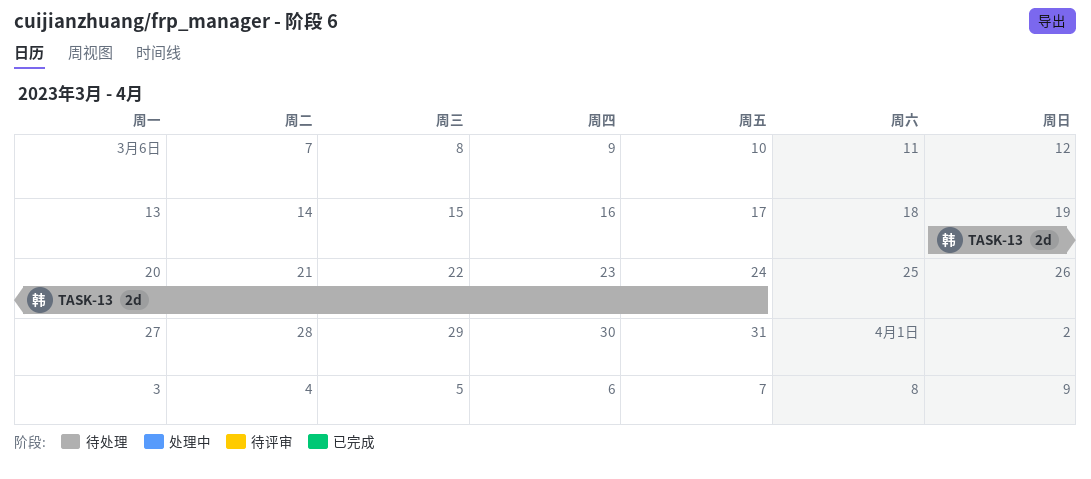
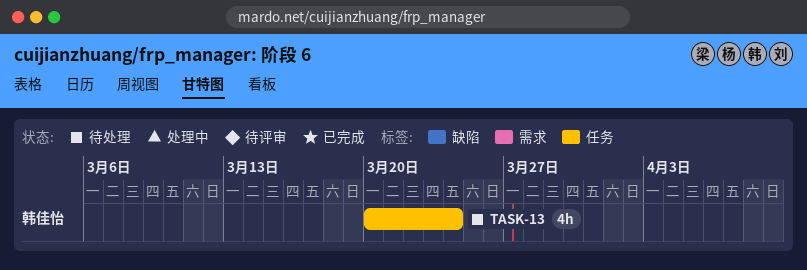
TASK-13, estimate: 2d -> 4h
TASK-13, start: Mar 19 -> Mar 20

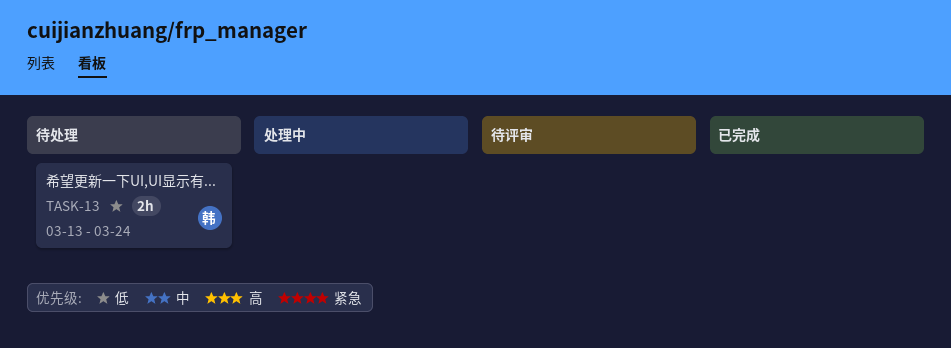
TASK-13, estimate: 4h -> 2h
TASK-13, start: Mar 20 -> Mar 13

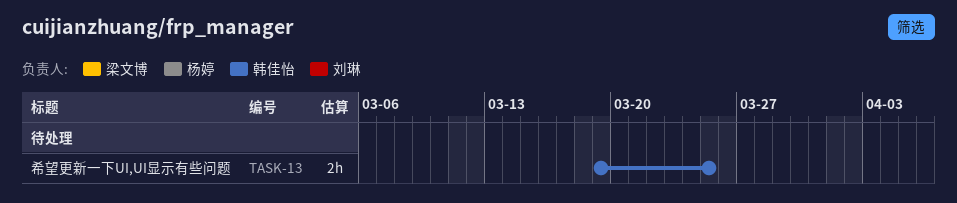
TASK-13, start: Mar 13 -> Mar 19
TASK-13, due: Mar 24 -> Mar 25

